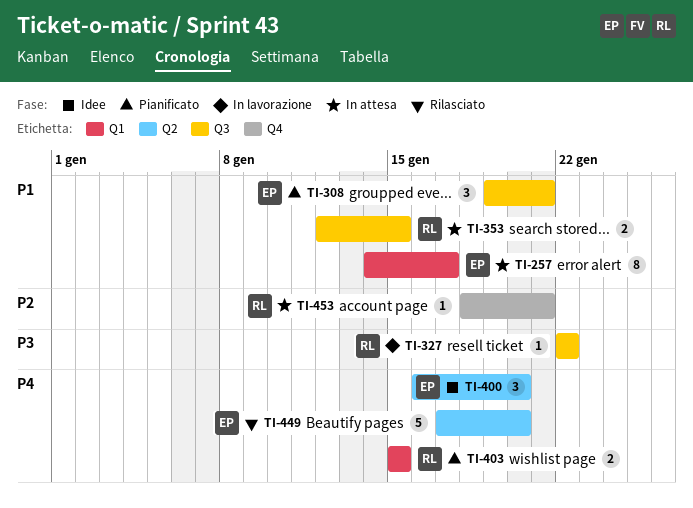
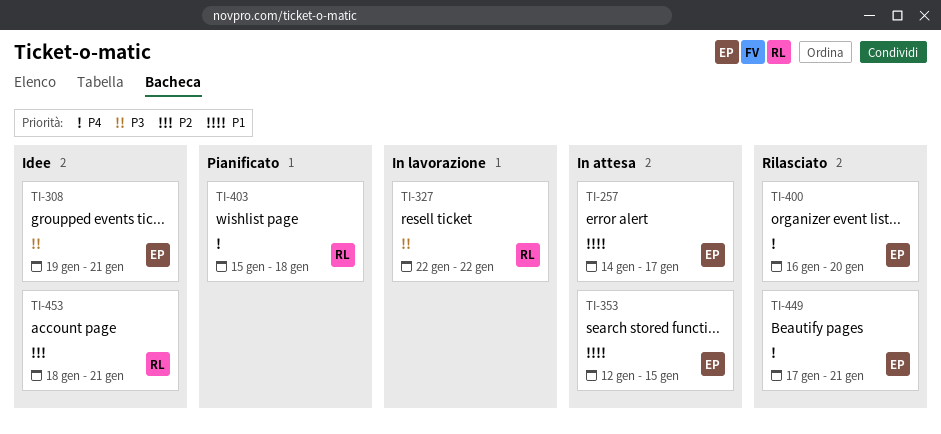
TI-308, status: Pianificato -> Idee
TI-308, priority: P1 -> P3
TI-353, owner: RL -> EP
TI-400, status: Idee -> Rilasciato
TI-403, due: Jan 15 -> Jan 18
TI-449, due: Jan 20 -> Jan 21
TI-453, status: In attesa -> Idee

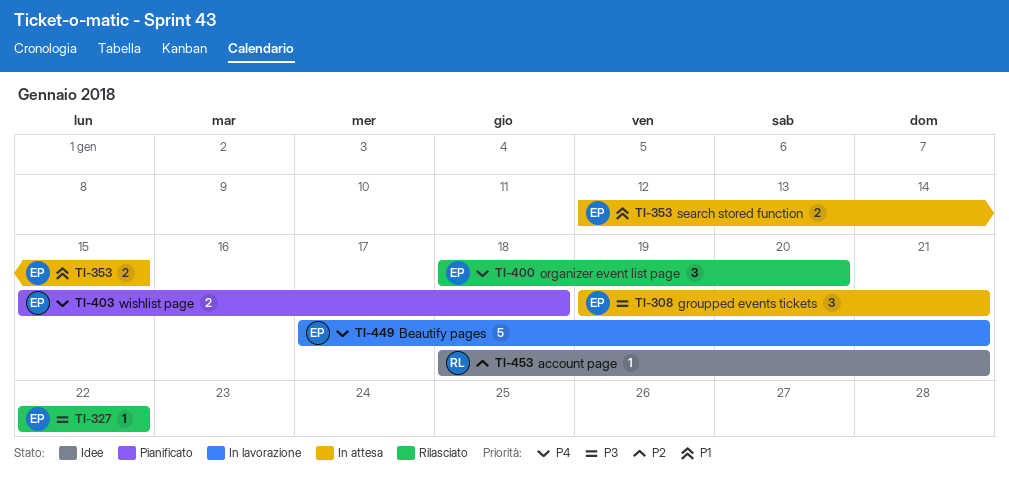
TI-257: present -> none
TI-308, status: Idee -> In attesa
TI-327, status: In lavorazione -> Rilasciato
TI-327, owner: RL -> EP
TI-400, start: Jan 16 -> Jan 18
TI-403, owner: RL -> EP
TI-449, status: Rilasciato -> In lavorazione

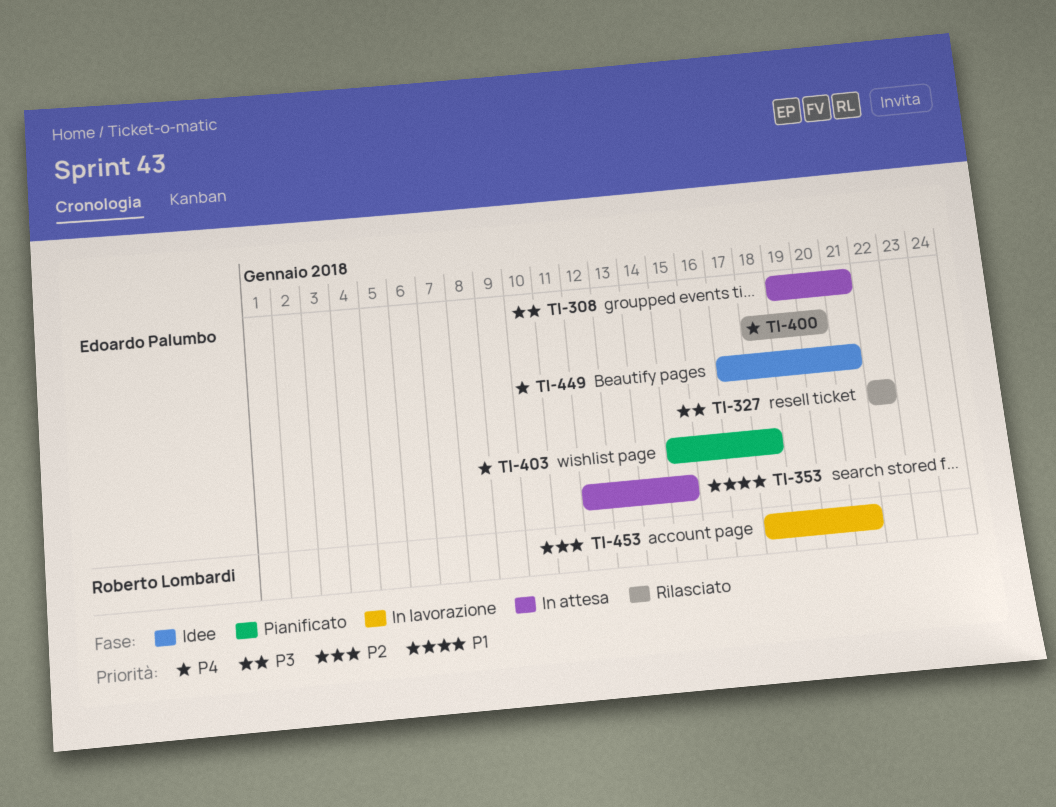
TI-449, status: In lavorazione -> Idee
TI-453, status: Idee -> In lavorazione

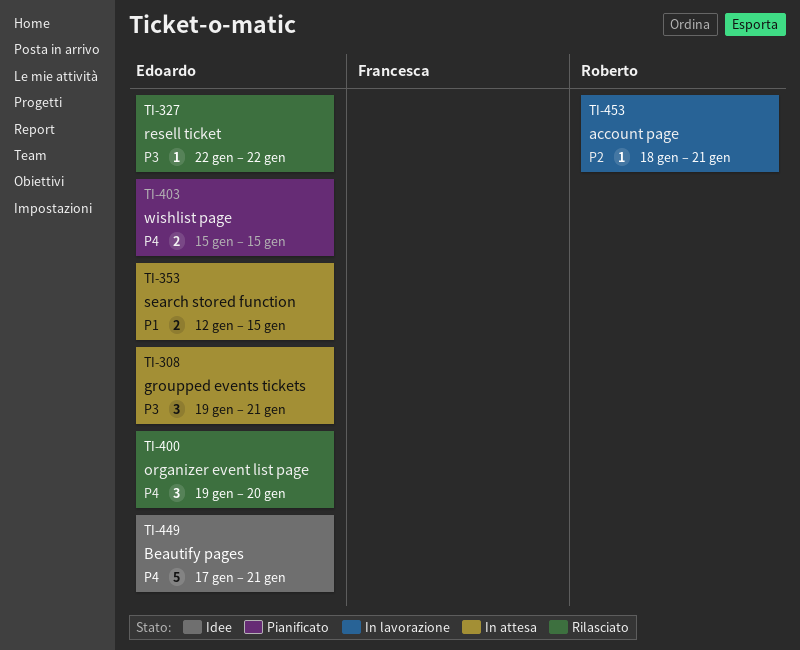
TI-400, start: Jan 18 -> Jan 19
TI-403, due: Jan 18 -> Jan 15

